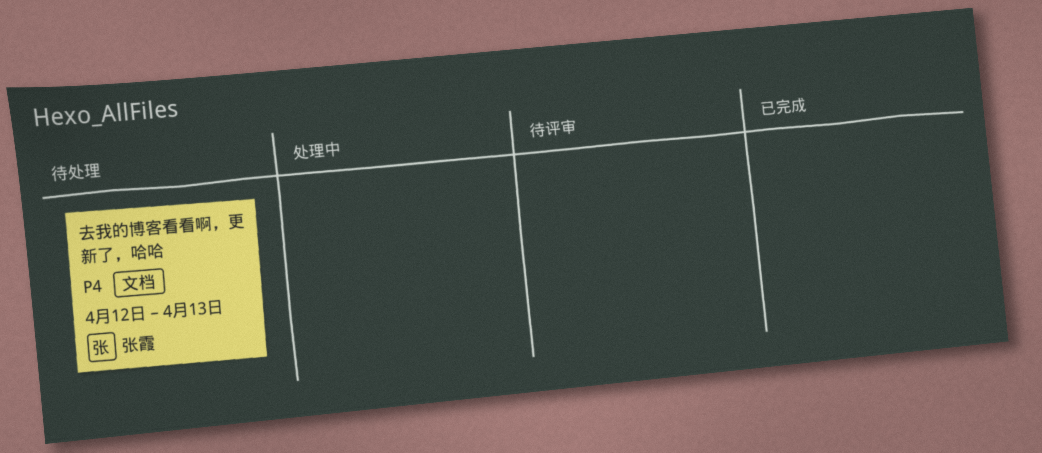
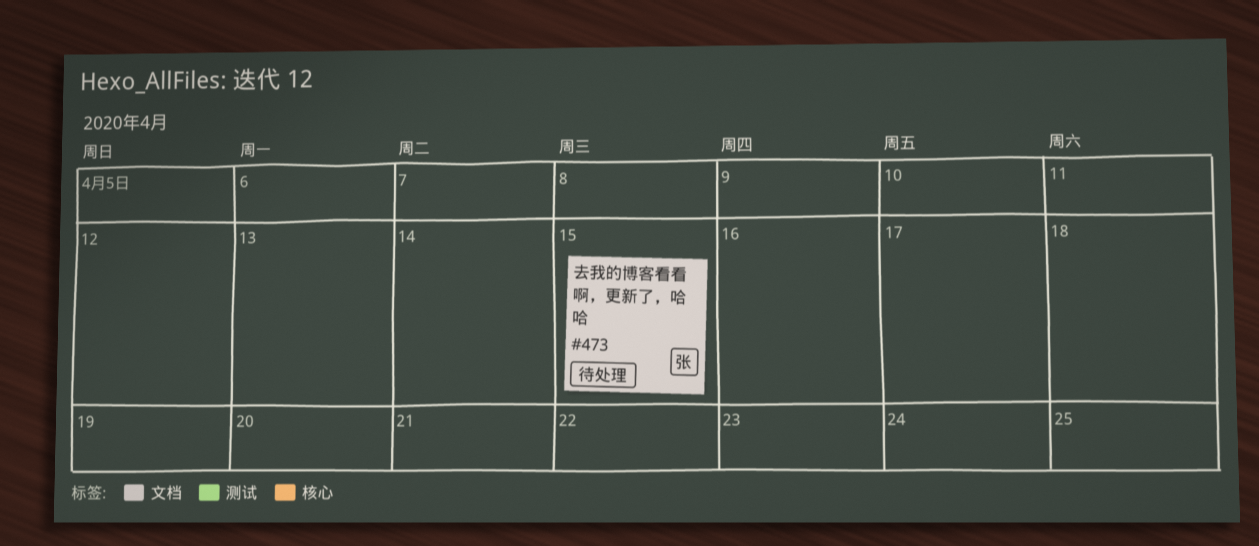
去我的博客看看啊，更新了，哈哈, due: Apr 13 -> Apr 15

